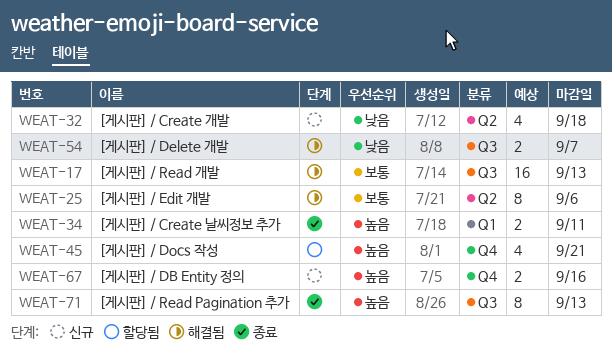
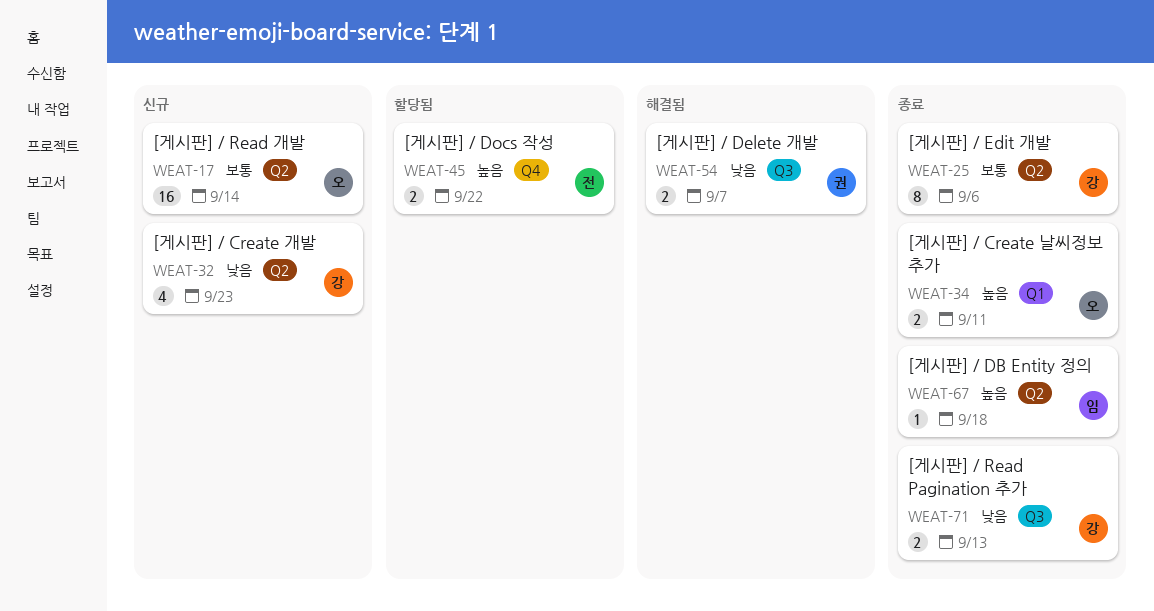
WEAT-17, status: 해결됨 -> 신규
WEAT-17, label: Q3 -> Q2
WEAT-17, due: Sep 13 -> Sep 14
WEAT-25, status: 해결됨 -> 종료
WEAT-32, due: Sep 18 -> Sep 23
WEAT-45, estimate: 4 -> 2
WEAT-45, due: Sep 21 -> Sep 22
WEAT-67, status: 신규 -> 종료
WEAT-67, label: Q4 -> Q2
WEAT-67, estimate: 2 -> 1
WEAT-67, due: Sep 16 -> Sep 18
WEAT-71, priority: 높음 -> 낮음
WEAT-71, estimate: 8 -> 2

